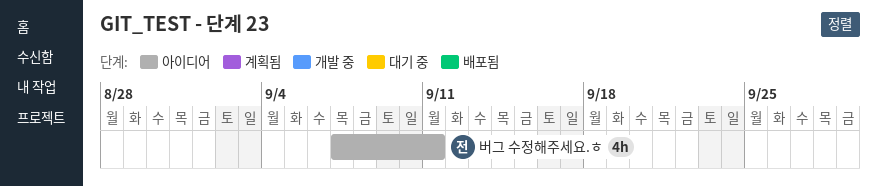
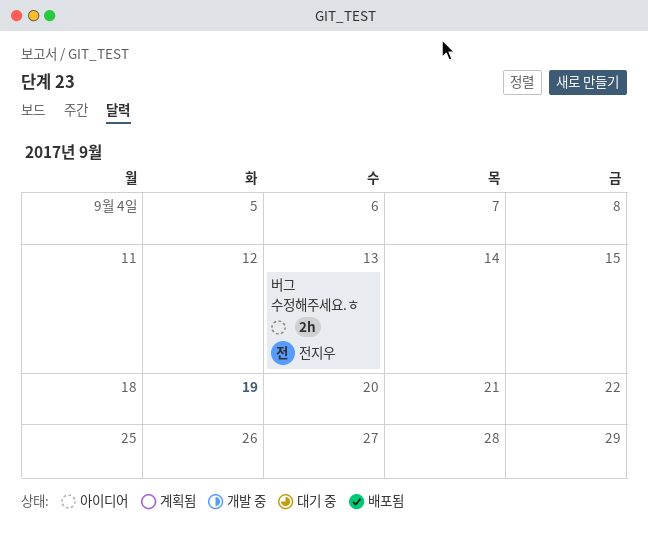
버그 수정해주세요.ㅎ, estimate: 4h -> 2h
버그 수정해주세요.ㅎ, due: Sep 11 -> Sep 13

